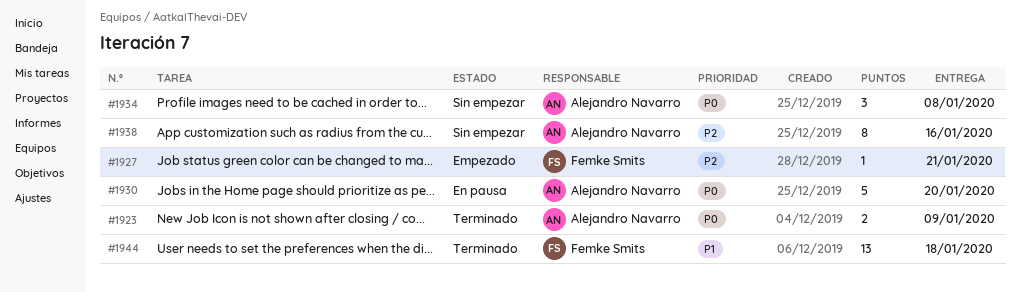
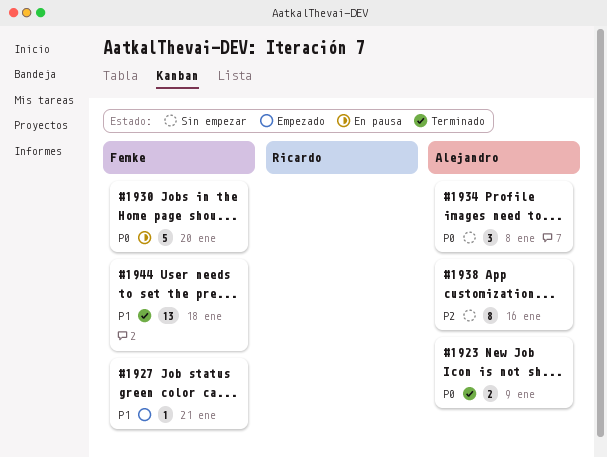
#1927, priority: P2 -> P1
#1930, owner: Alejandro Navarro -> Femke Smits

